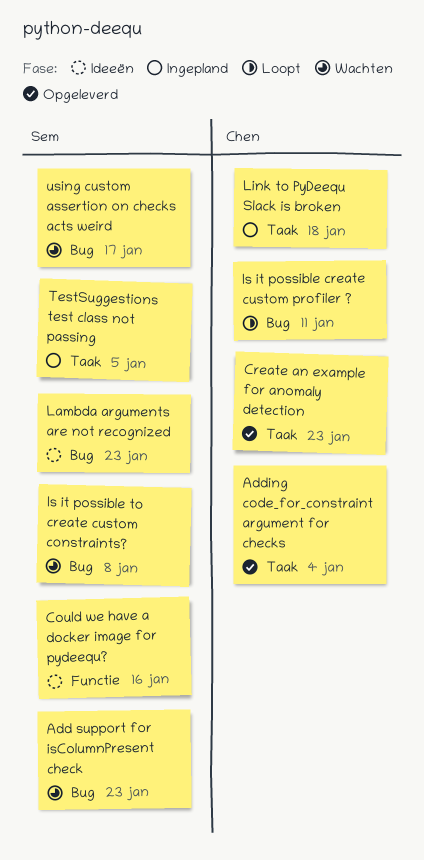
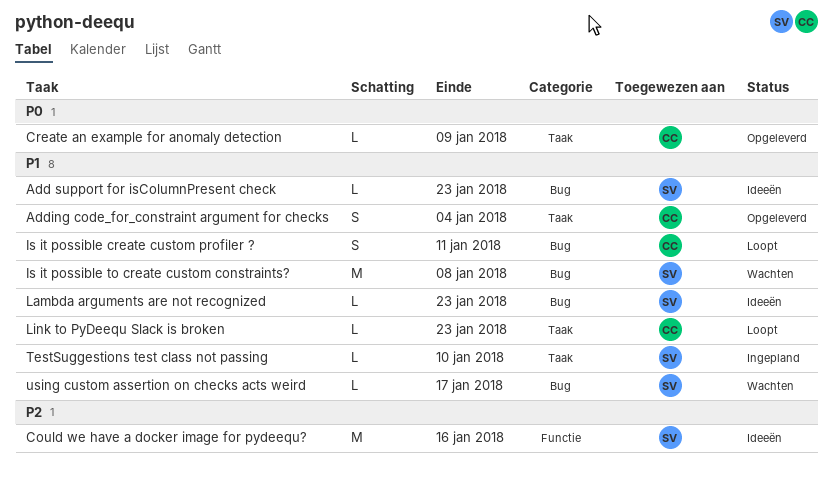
Add support for isColumnPresent check, status: Wachten -> Ideeën
Create an example for anomaly detection, due: Jan 23 -> Jan 9
Link to PyDeequ Slack is broken, status: Ingepland -> Loopt
Link to PyDeequ Slack is broken, due: Jan 18 -> Jan 23
TestSuggestions test class not passing, due: Jan 5 -> Jan 10

